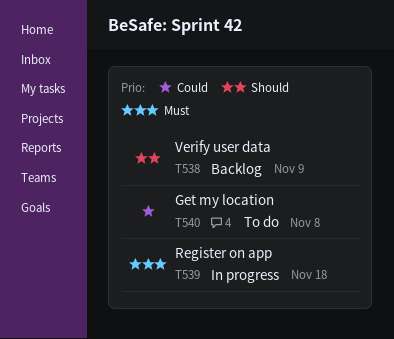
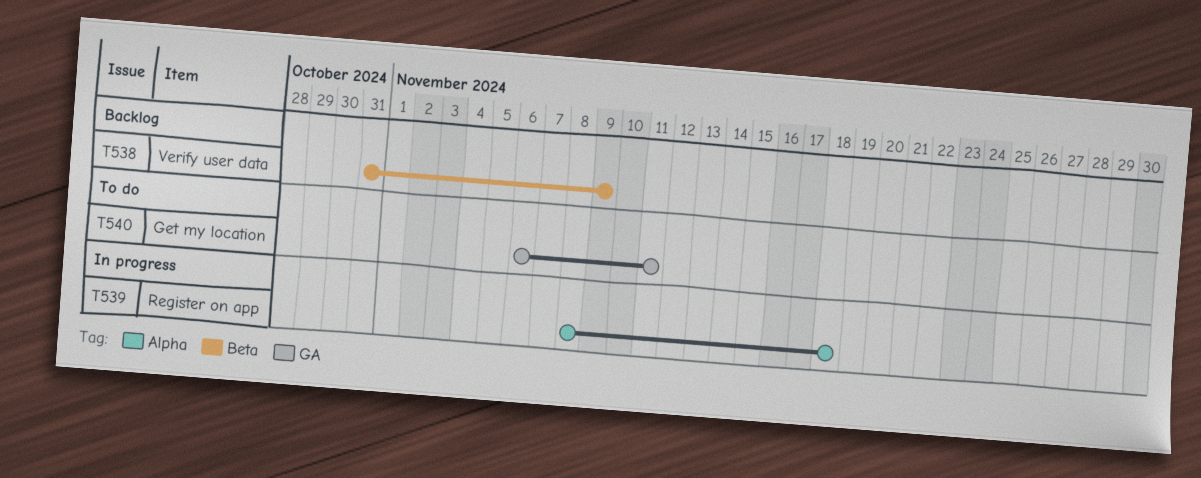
T540, due: Nov 8 -> Nov 11

